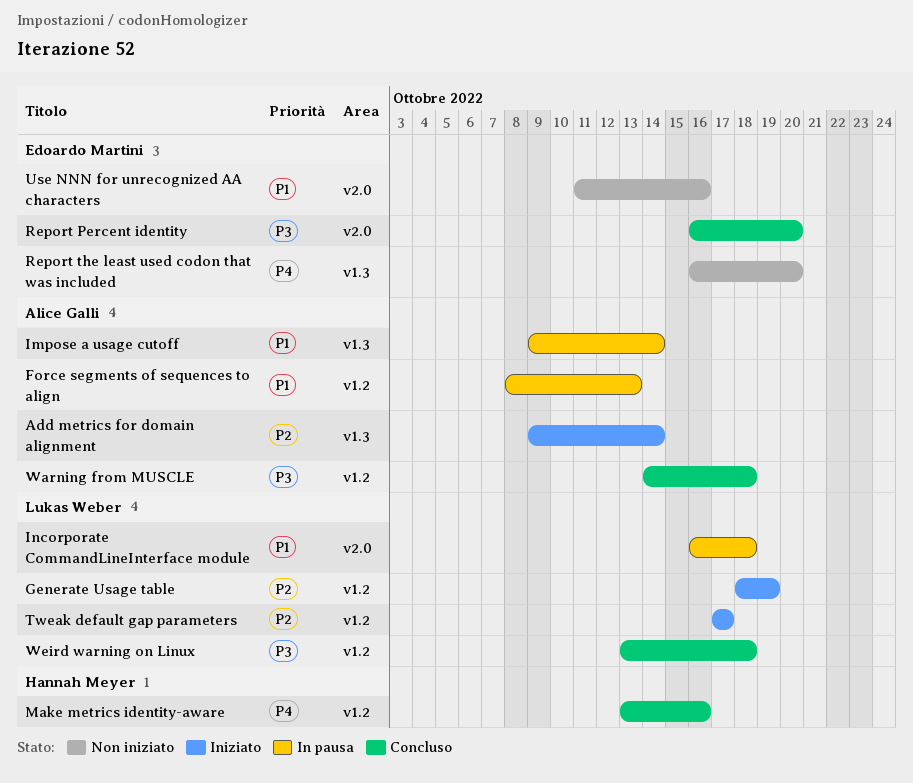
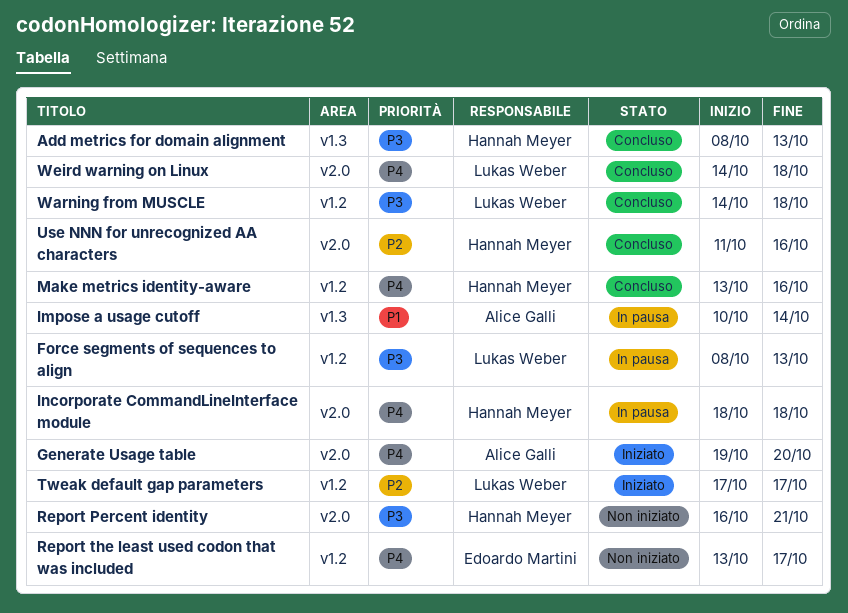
Add metrics for domain alignment, status: Iniziato -> Concluso
Add metrics for domain alignment, owner: Alice Galli -> Hannah Meyer
Add metrics for domain alignment, priority: P2 -> P3
Add metrics for domain alignment, start: Oct 9 -> Oct 8
Add metrics for domain alignment, due: Oct 14 -> Oct 13
Force segments of sequences to align, owner: Alice Galli -> Lukas Weber
Force segments of sequences to align, priority: P1 -> P3
Generate Usage table, owner: Lukas Weber -> Alice Galli
Generate Usage table, priority: P2 -> P4
Generate Usage table, label: v1.2 -> v2.0
Generate Usage table, start: Oct 18 -> Oct 19
Generate Usage table, due: Oct 19 -> Oct 20
Impose a usage cutoff, start: Oct 9 -> Oct 10
Incorporate CommandLineInterface module, owner: Lukas Weber -> Hannah Meyer
Incorporate CommandLineInterface module, priority: P1 -> P4
Incorporate CommandLineInterface module, start: Oct 16 -> Oct 18
Report Percent identity, status: Concluso -> Non iniziato
Report Percent identity, owner: Edoardo Martini -> Hannah Meyer
Report Percent identity, due: Oct 20 -> Oct 21
Report the least used codon that was included, label: v1.3 -> v1.2
Report the least used codon that was included, start: Oct 16 -> Oct 13
Report the least used codon that was included, due: Oct 20 -> Oct 17
Use NNN for unrecognized AA characters, status: Non iniziato -> Concluso
Use NNN for unrecognized AA characters, owner: Edoardo Martini -> Hannah Meyer
Use NNN for unrecognized AA characters, priority: P1 -> P2
Warning from MUSCLE, owner: Alice Galli -> Lukas Weber
Weird warning on Linux, priority: P3 -> P4
Weird warning on Linux, label: v1.2 -> v2.0
Weird warning on Linux, start: Oct 13 -> Oct 14

